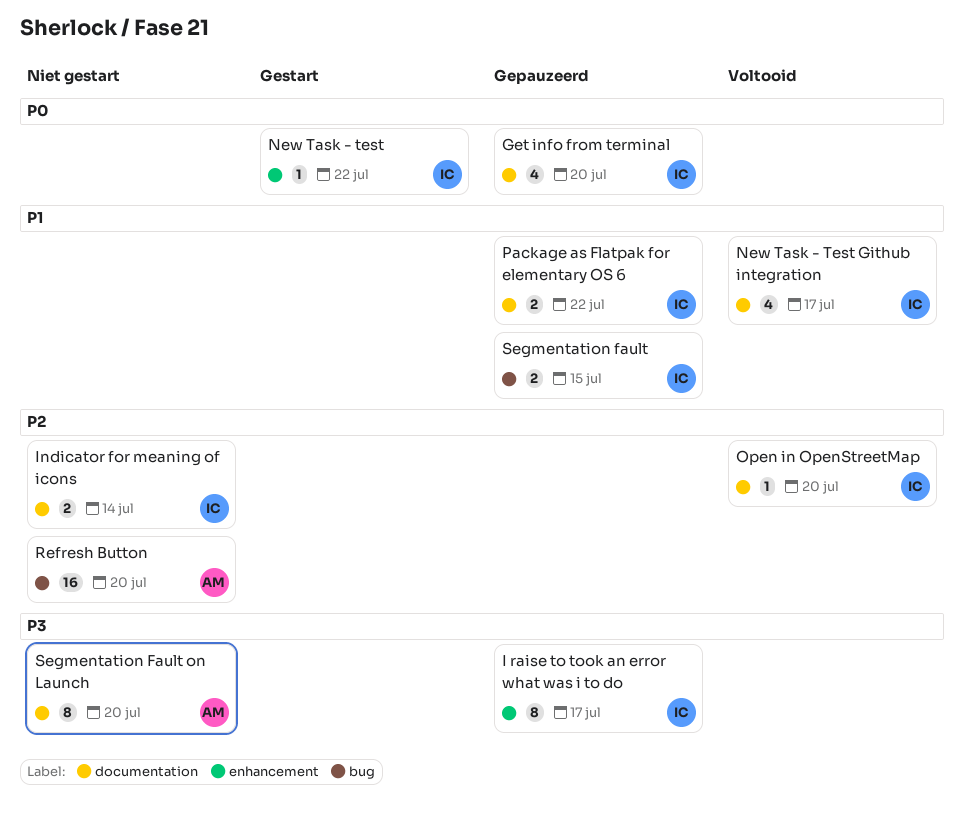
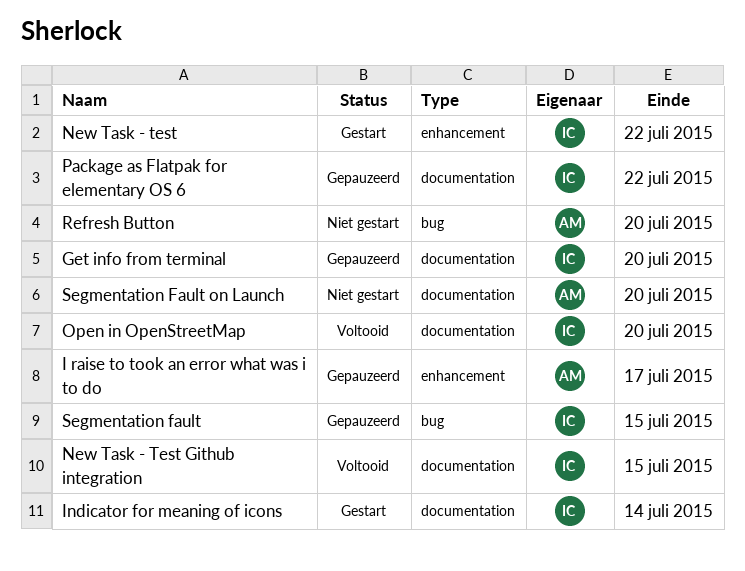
I raise to took an error what was i to do, owner: IC -> AM
Indicator for meaning of icons, status: Niet gestart -> Gestart
New Task - Test Github integration, due: Jul 17 -> Jul 15

